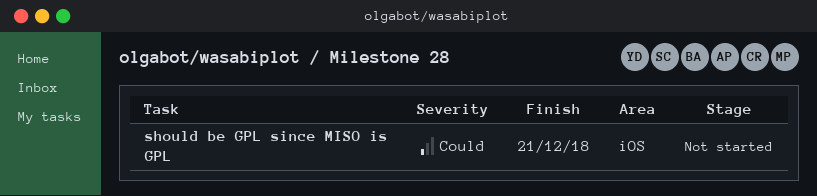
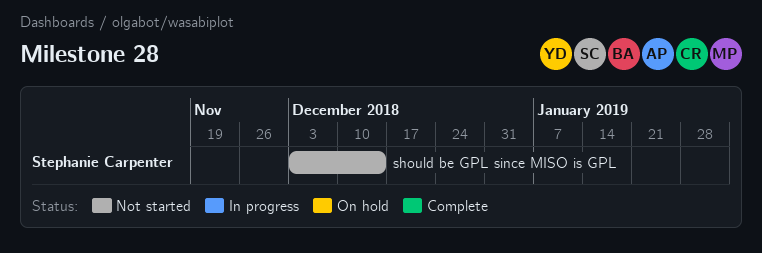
should be GPL since MISO is GPL, due: Dec 21 -> Dec 14

